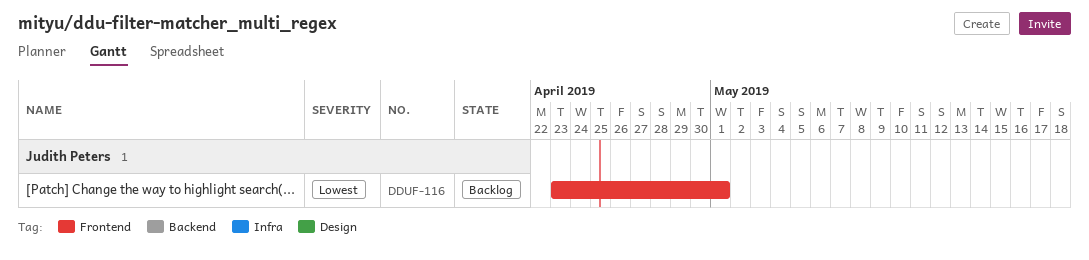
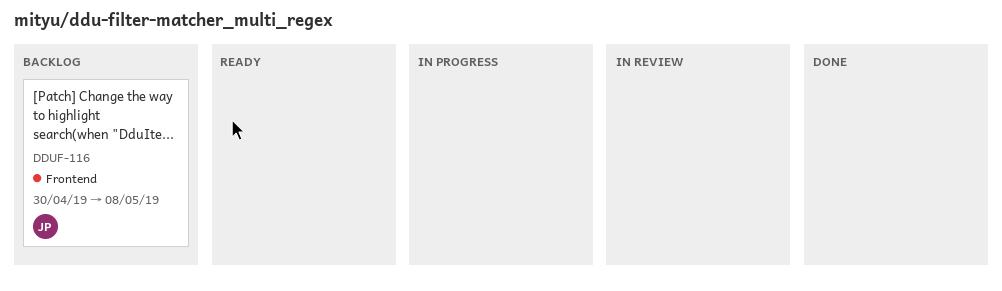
DDUF-116, start: Apr 23 -> Apr 30
DDUF-116, due: May 1 -> May 8

